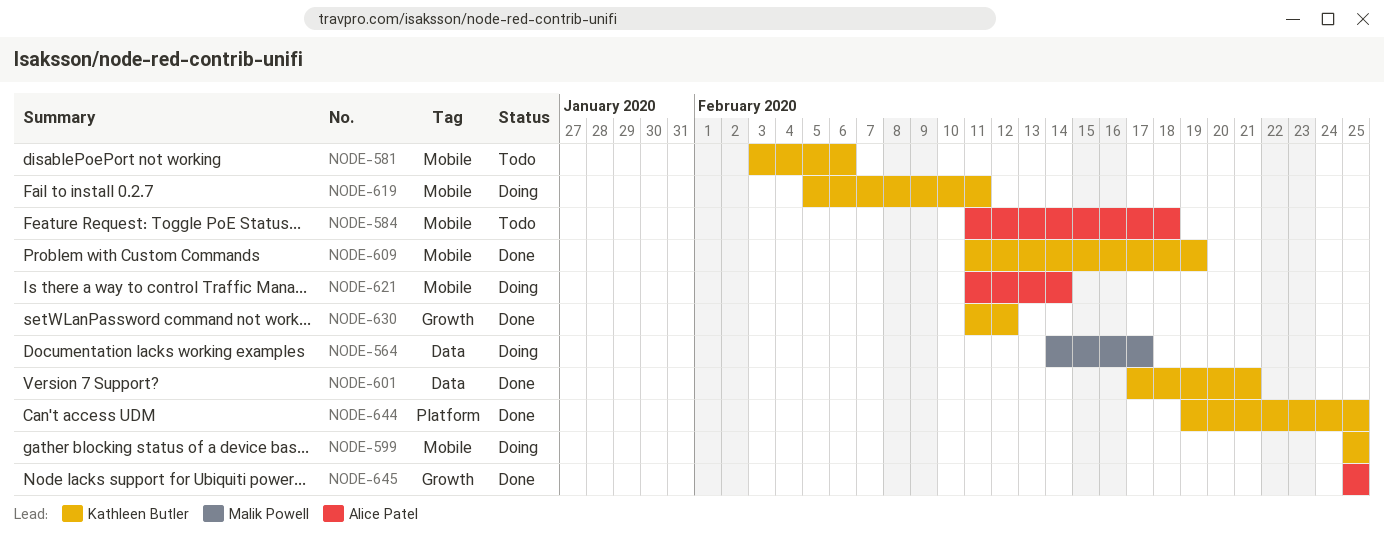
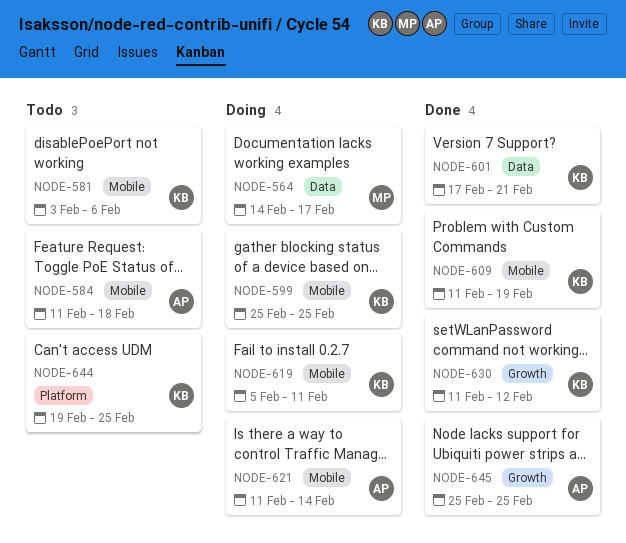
NODE-644, status: Done -> Todo

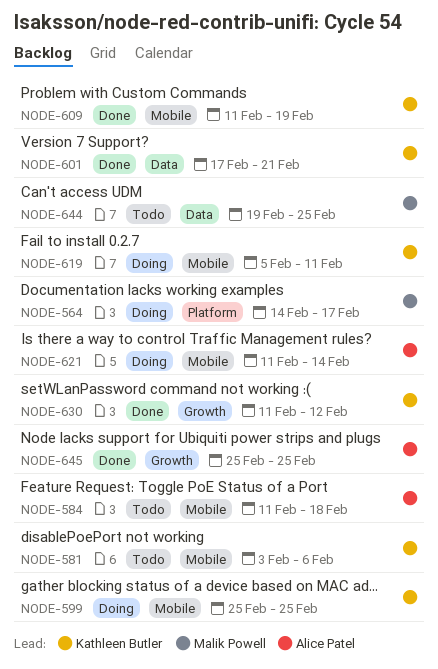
NODE-564, label: Data -> Platform
NODE-644, owner: Kathleen Butler -> Malik Powell
NODE-644, label: Platform -> Data

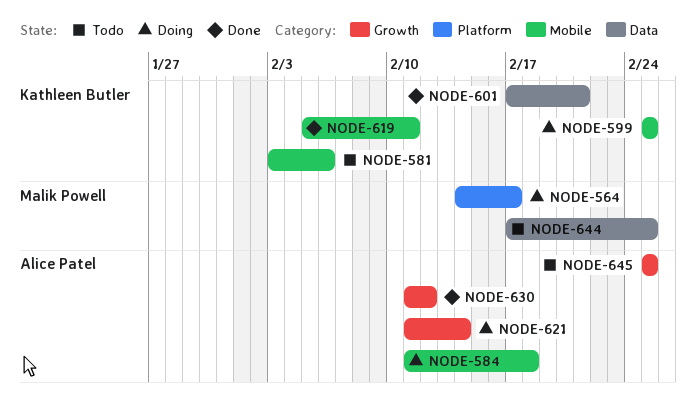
NODE-584, status: Todo -> Doing
NODE-609: present -> none
NODE-619, status: Doing -> Done
NODE-621, label: Mobile -> Growth
NODE-630, owner: Kathleen Butler -> Alice Patel
NODE-644, start: Feb 19 -> Feb 17
NODE-645, status: Done -> Todo

